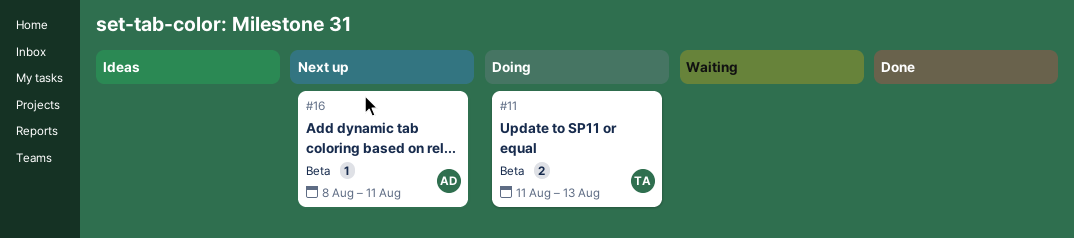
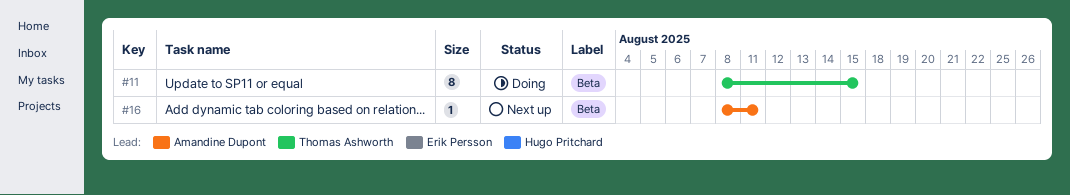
#11, estimate: 2 -> 8
#11, start: Aug 11 -> Aug 8
#11, due: Aug 13 -> Aug 15

